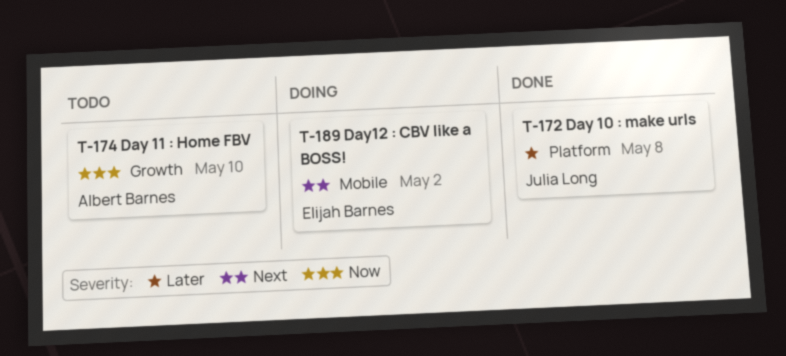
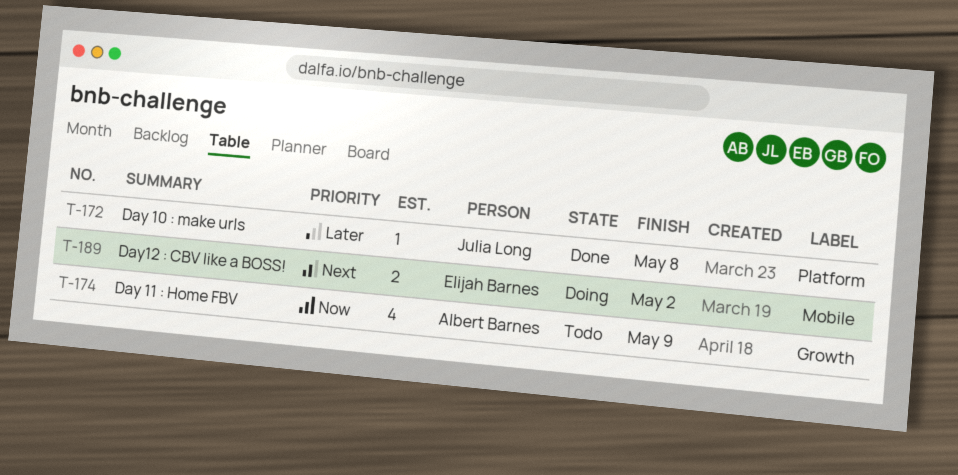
T-174, due: May 10 -> May 9

